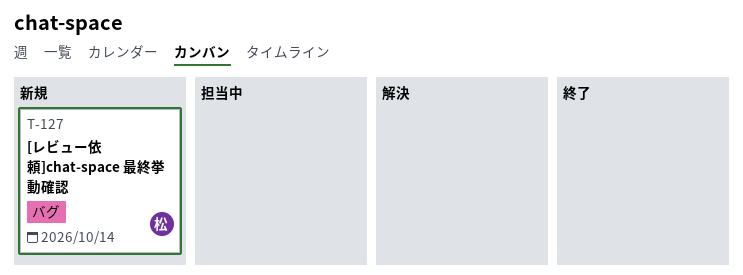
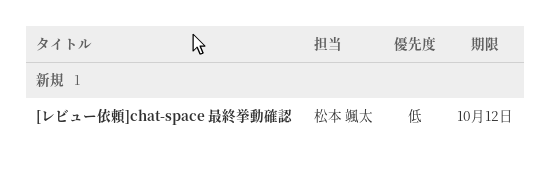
[レビュー依頼]chat-space 最終挙動確認, due: Oct 14 -> Oct 12

